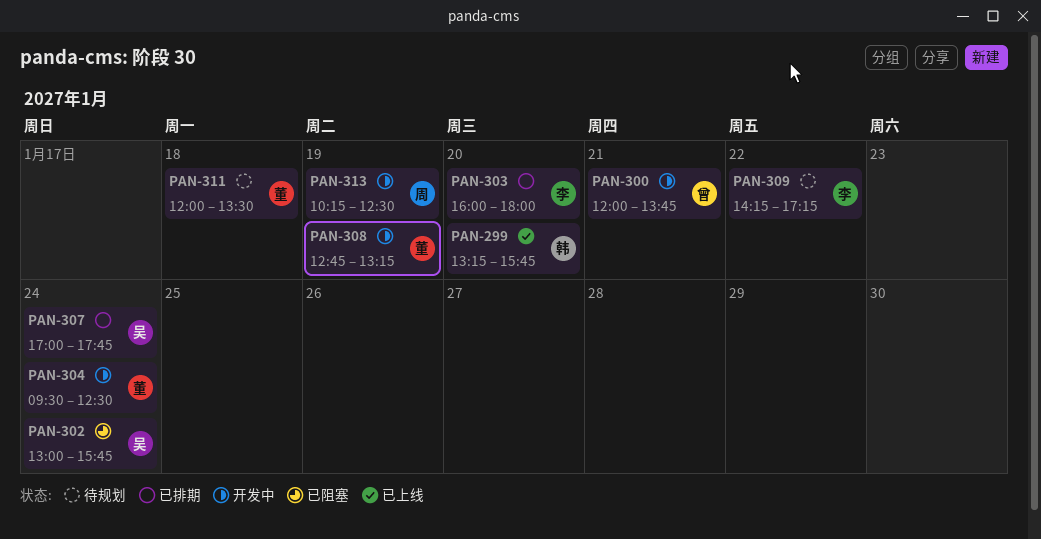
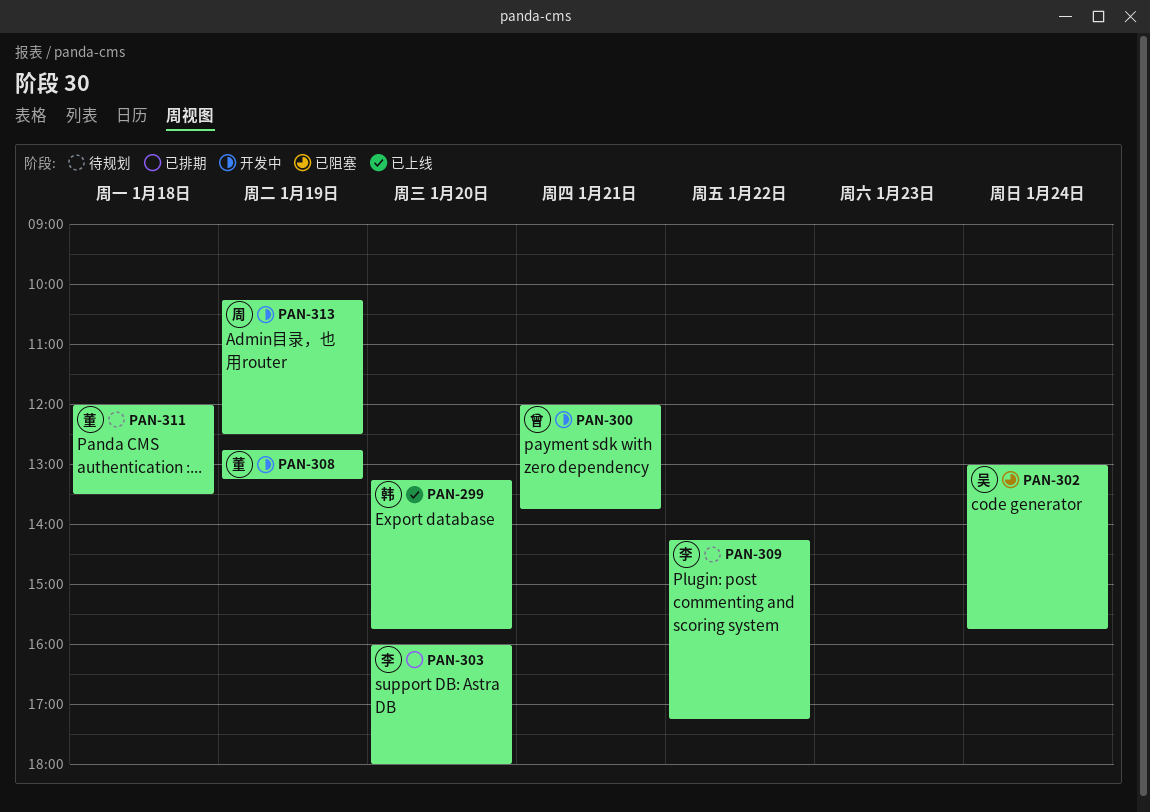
PAN-304: present -> none
PAN-307: present -> none

